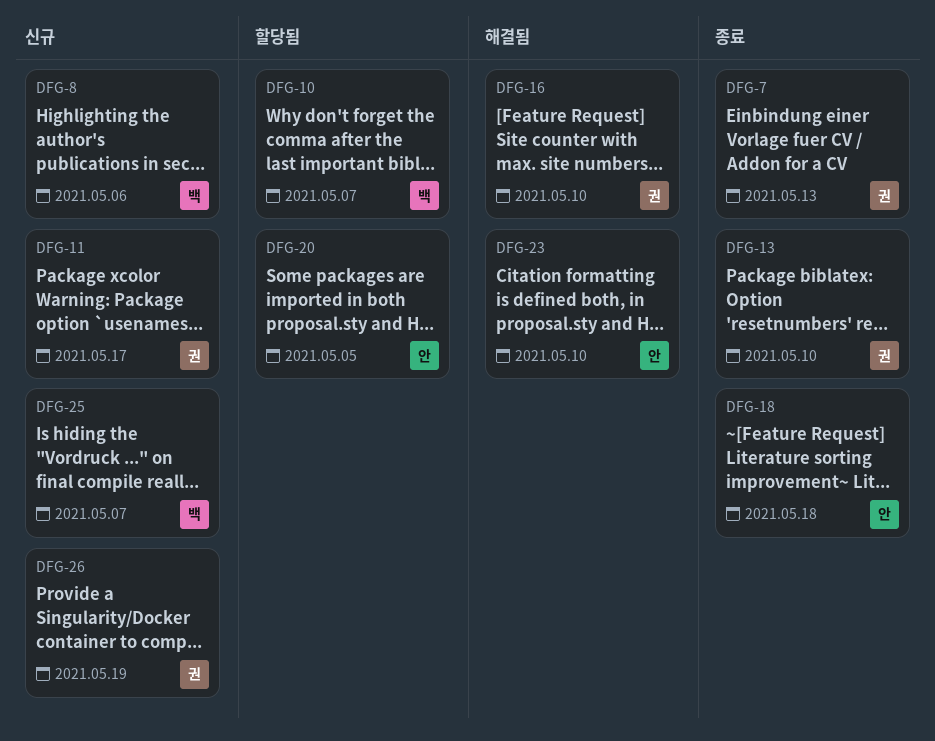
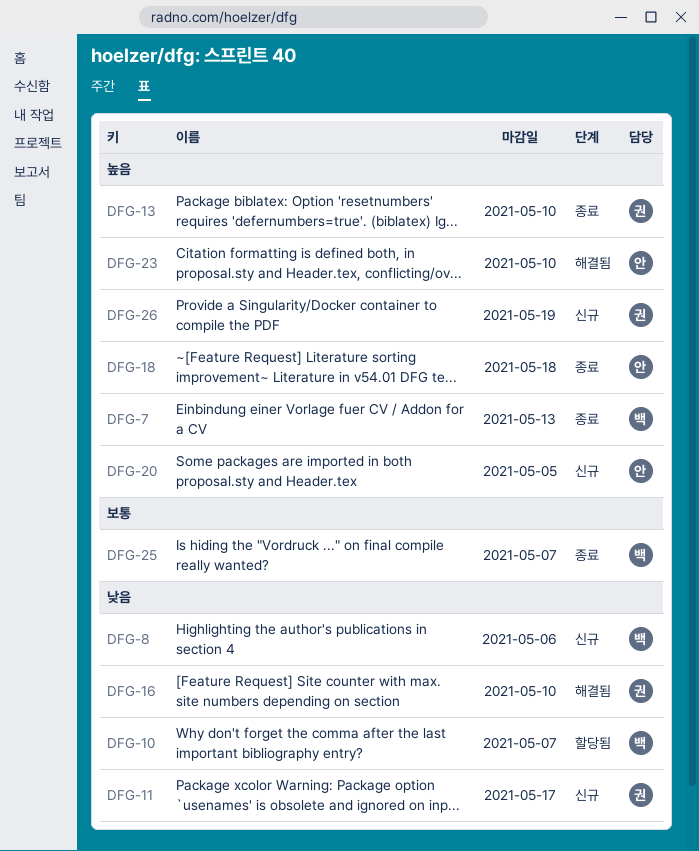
DFG-7, owner: 권 -> 백
DFG-20, status: 할당됨 -> 신규
DFG-25, status: 신규 -> 종료

